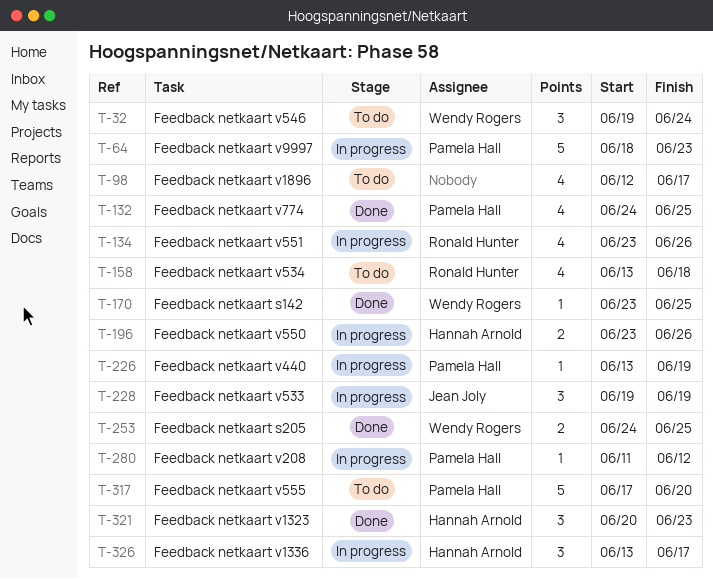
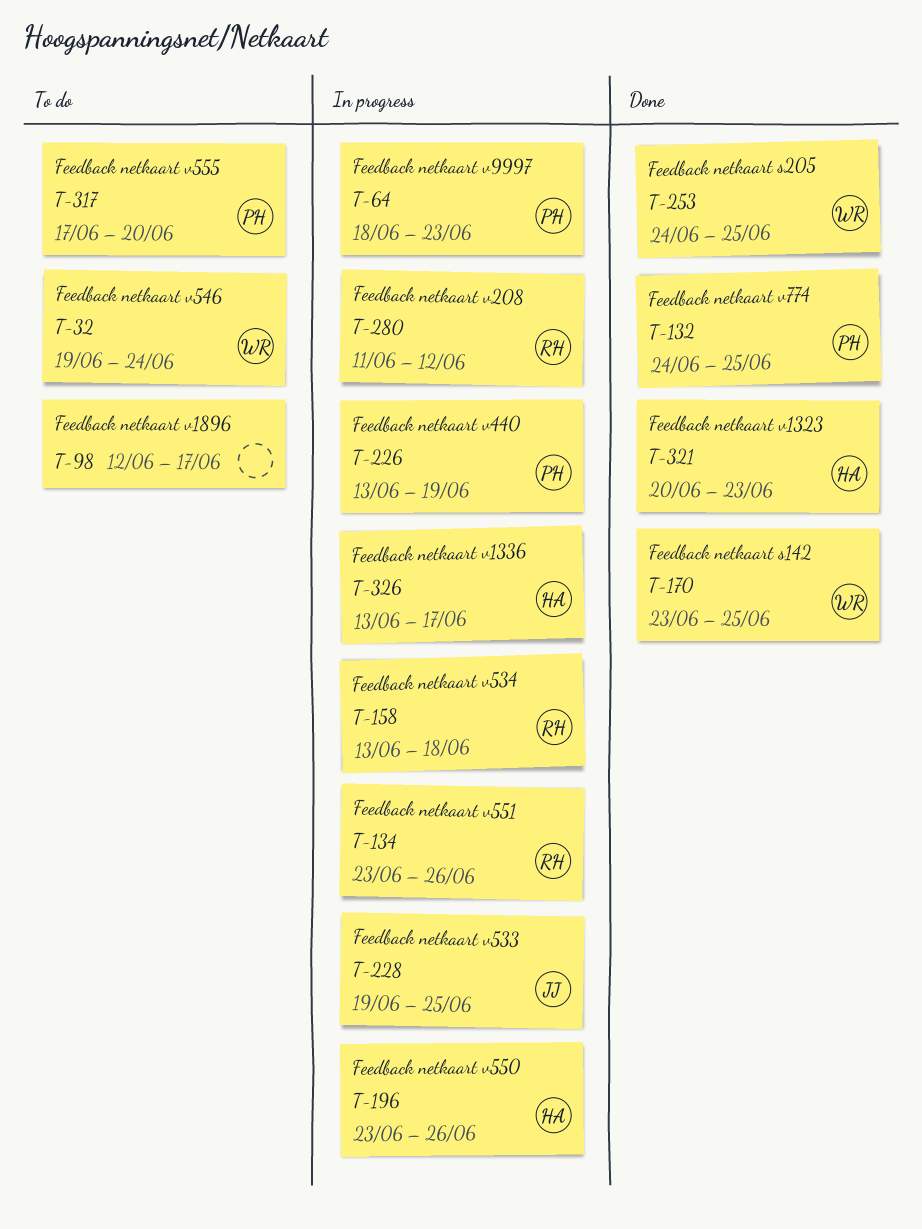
T-158, status: To do -> In progress
T-228, due: Jun 19 -> Jun 25
T-280, owner: Pamela Hall -> Ronald Hunter

